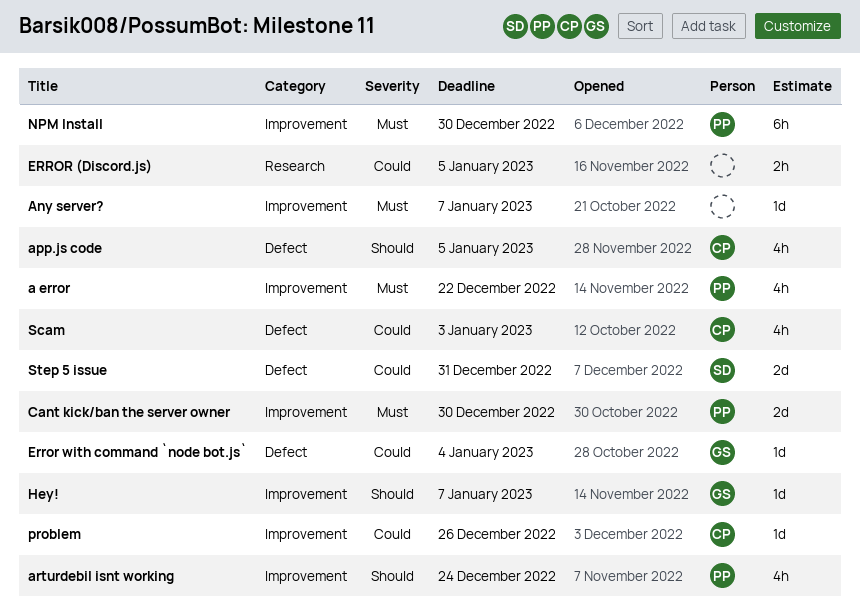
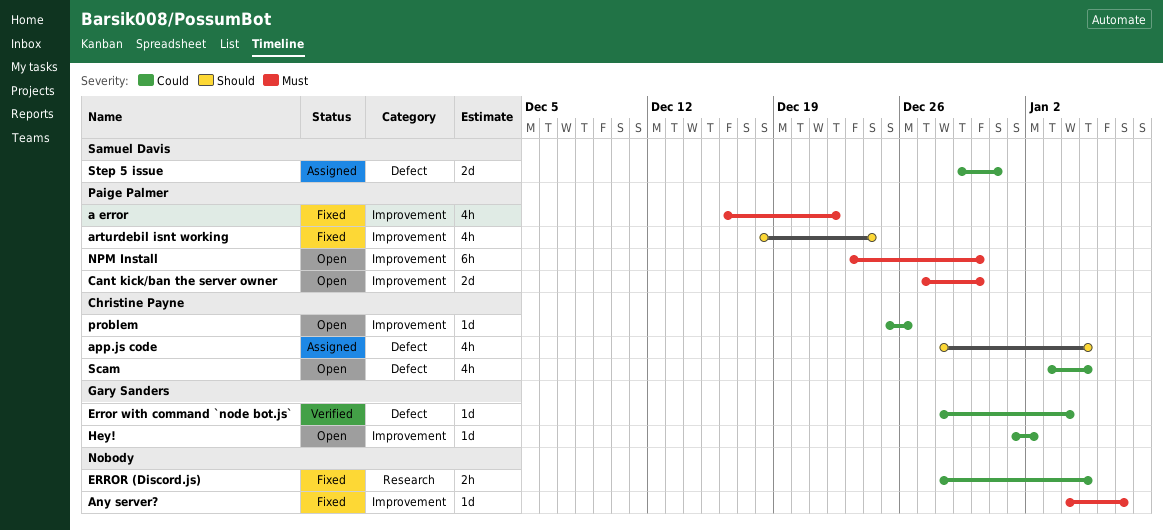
Hey!, priority: Should -> Could
Hey!, due: Jan 7 -> Jan 2
Scam, due: Jan 3 -> Jan 5

